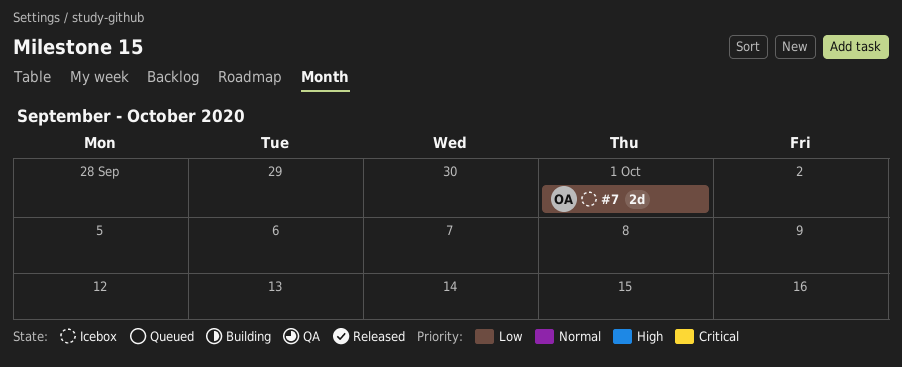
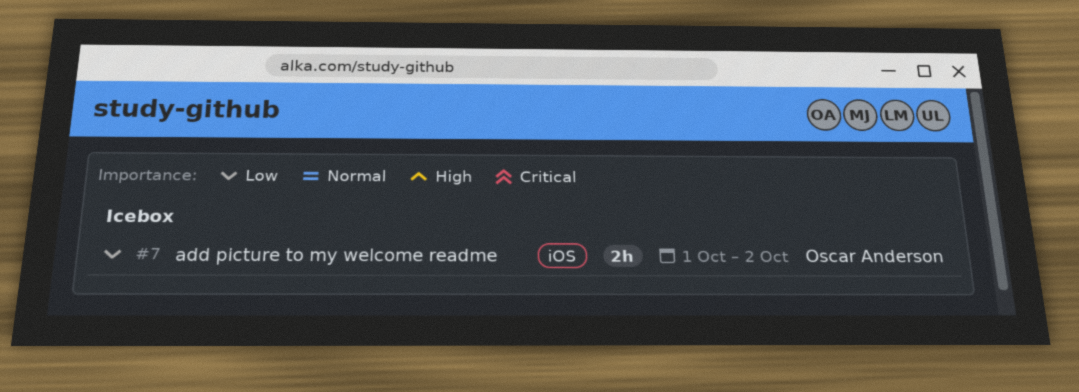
#7, estimate: 2d -> 2h
#7, due: Oct 1 -> Oct 2

